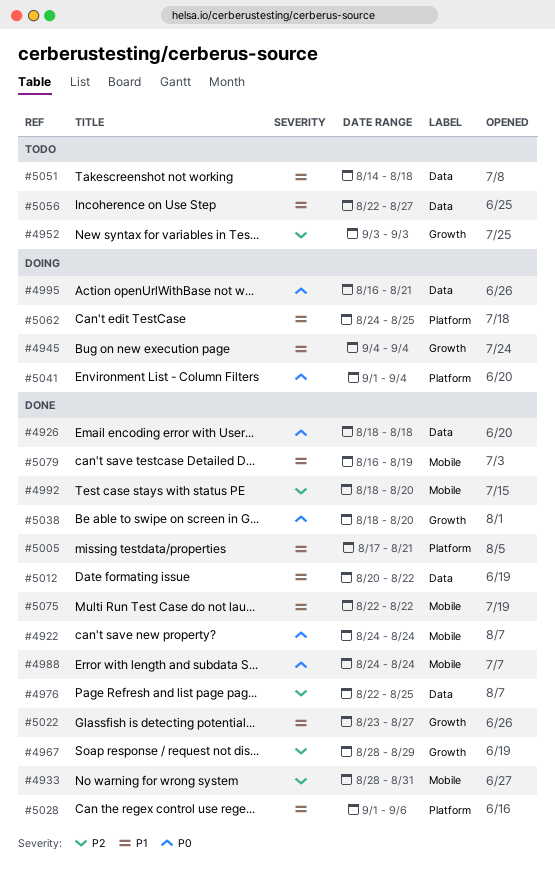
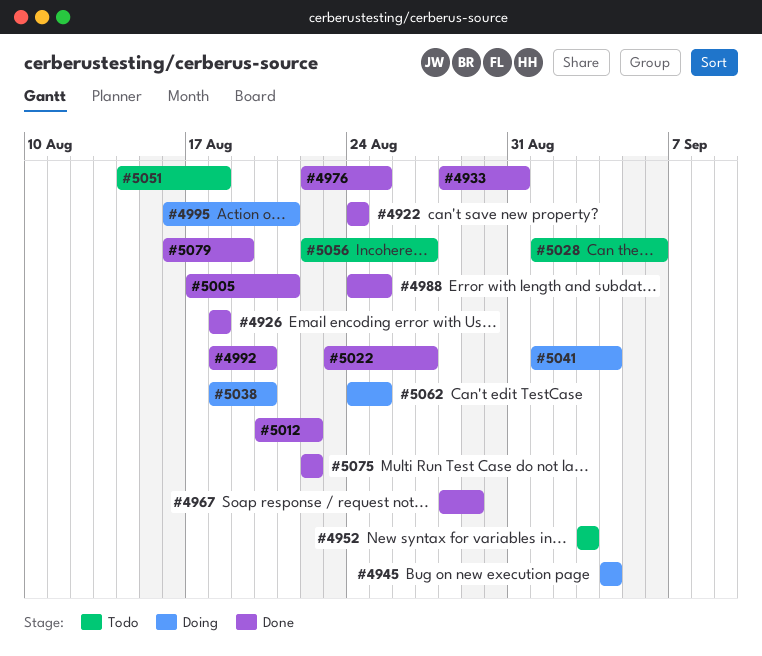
#4988, due: Aug 24 -> Aug 25
#5028, status: Done -> Todo
#5038, status: Done -> Doing

